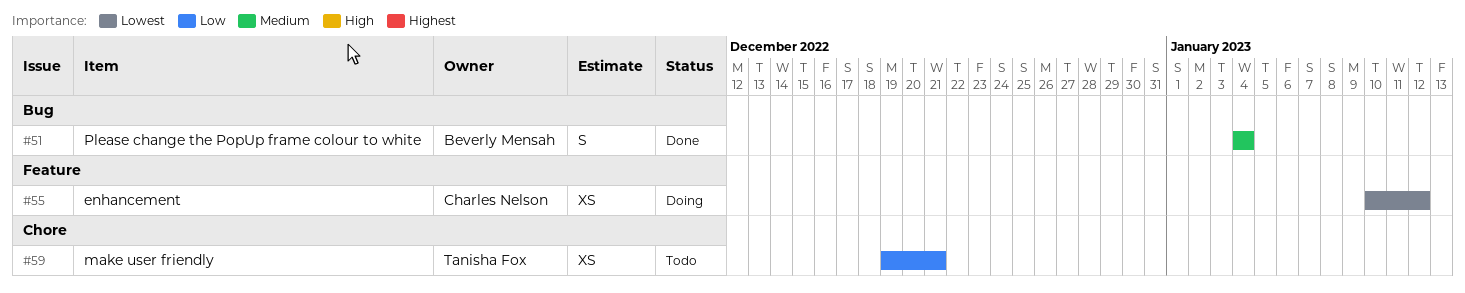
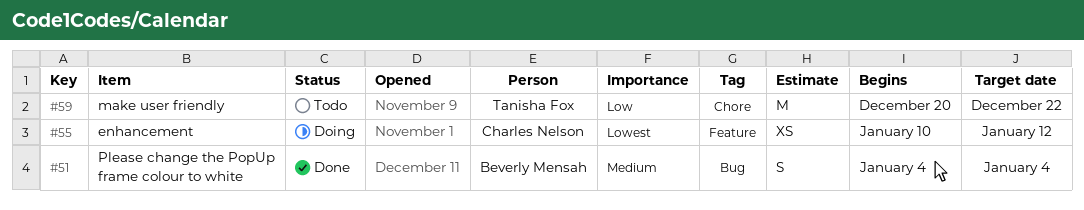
#59, estimate: XS -> M
#59, start: Dec 19 -> Dec 20
#59, due: Dec 21 -> Dec 22

